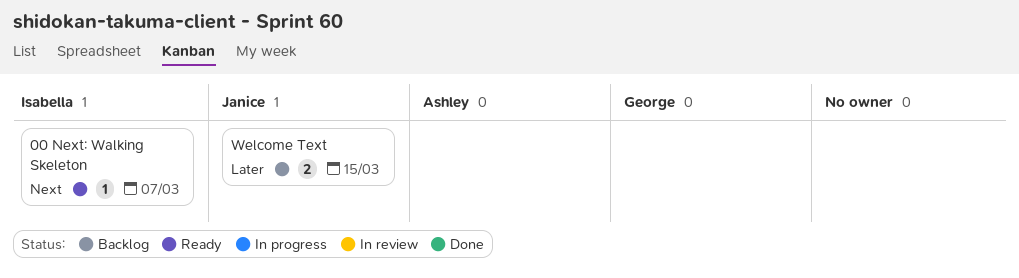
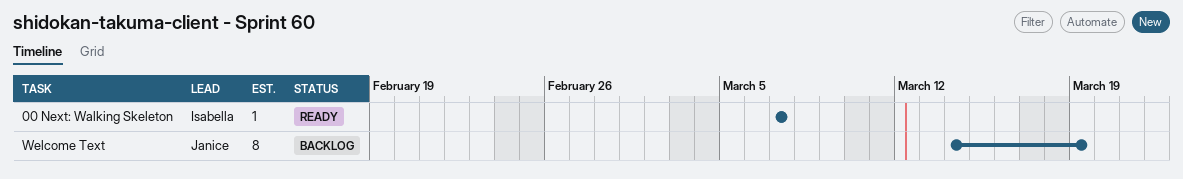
Welcome Text, estimate: 2 -> 8
Welcome Text, due: Mar 15 -> Mar 19

